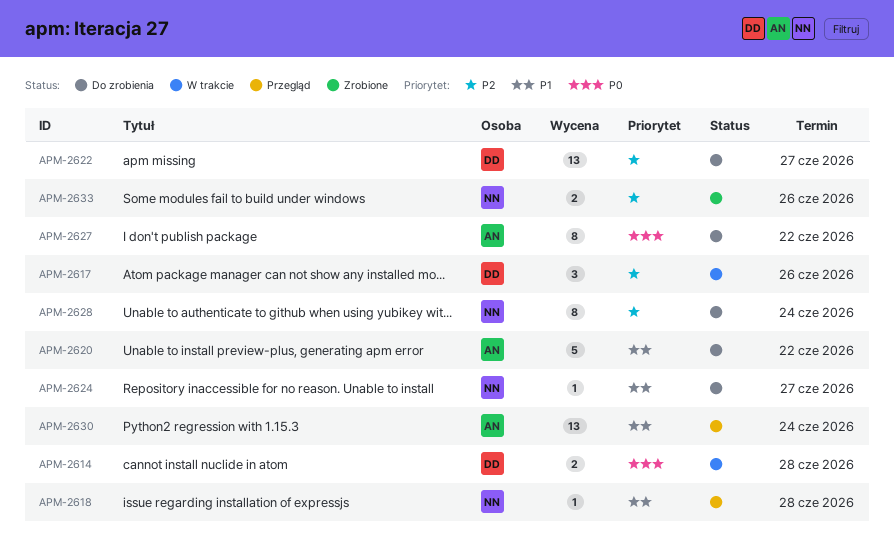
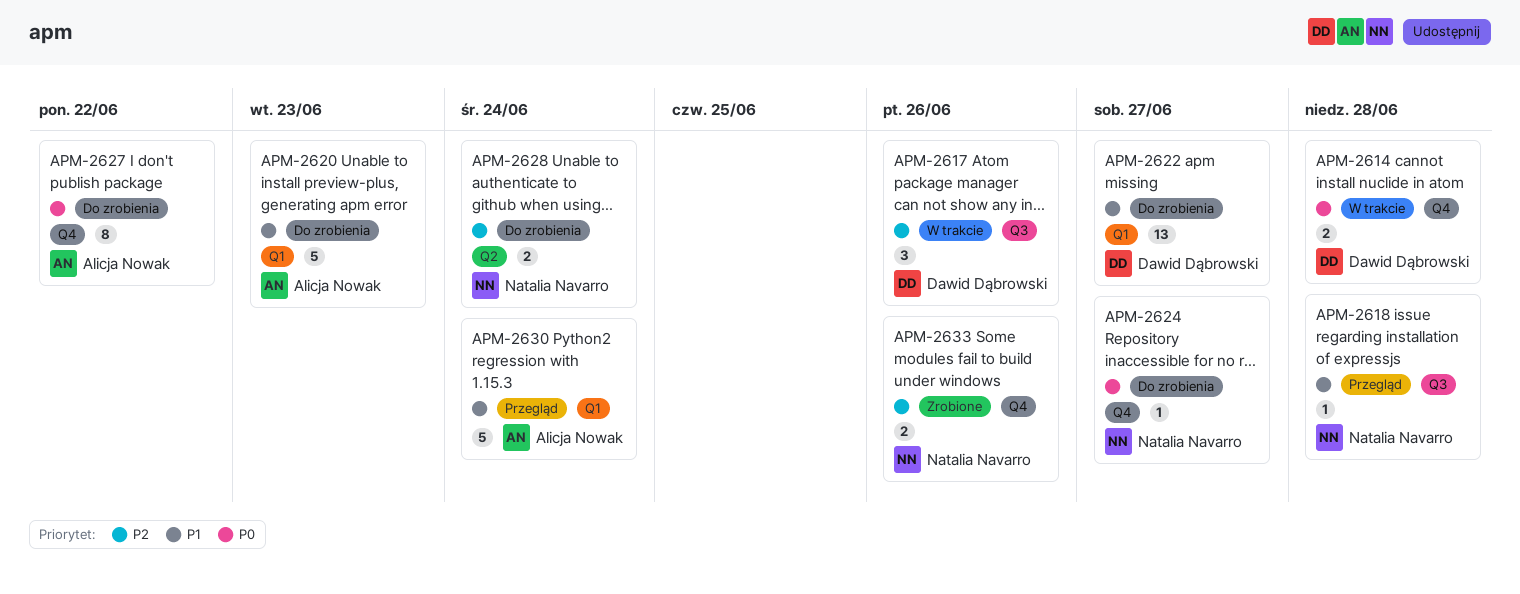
APM-2620, due: Jun 22 -> Jun 23
APM-2622, priority: P2 -> P1
APM-2624, priority: P1 -> P0
APM-2628, estimate: 8 -> 2
APM-2630, estimate: 13 -> 5

